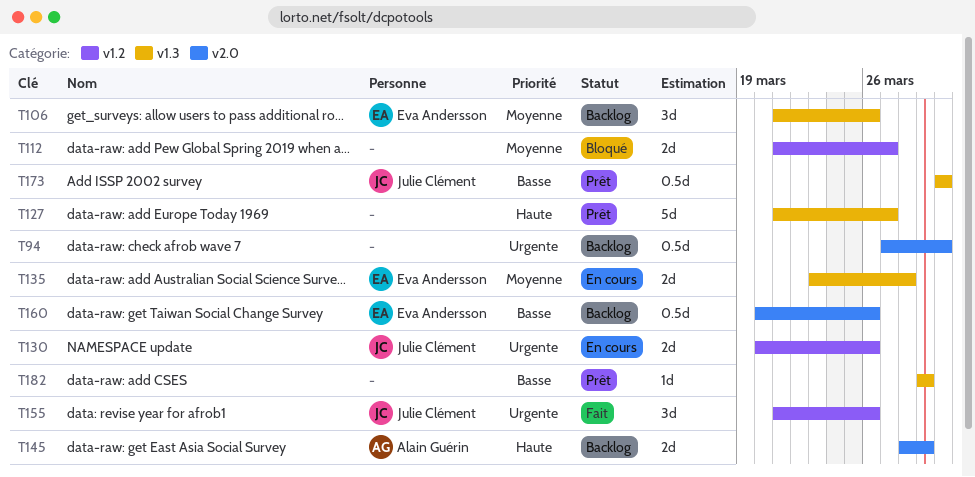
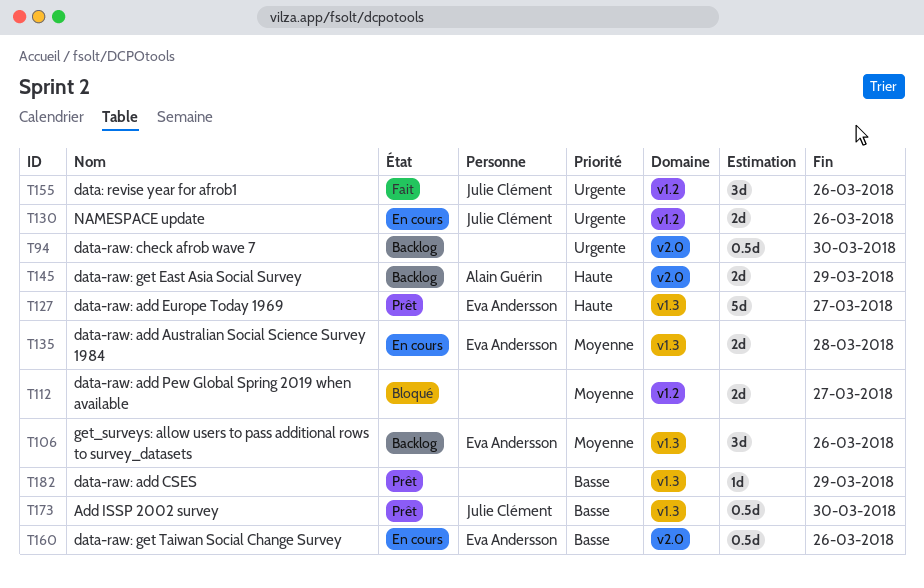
T127, owner: none -> Eva Andersson
T160, status: Backlog -> En cours

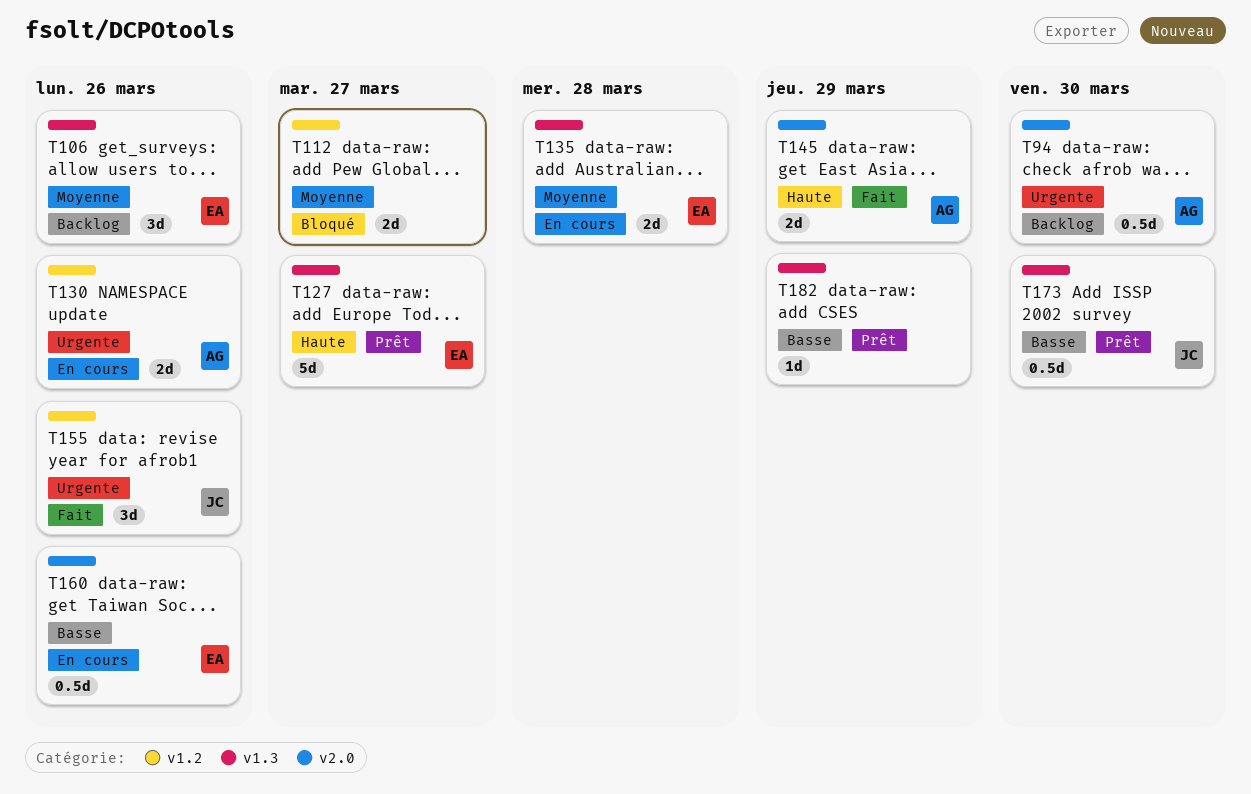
T94, owner: none -> Alain Guérin
T130, owner: Julie Clément -> Alain Guérin
T145, status: Backlog -> Fait

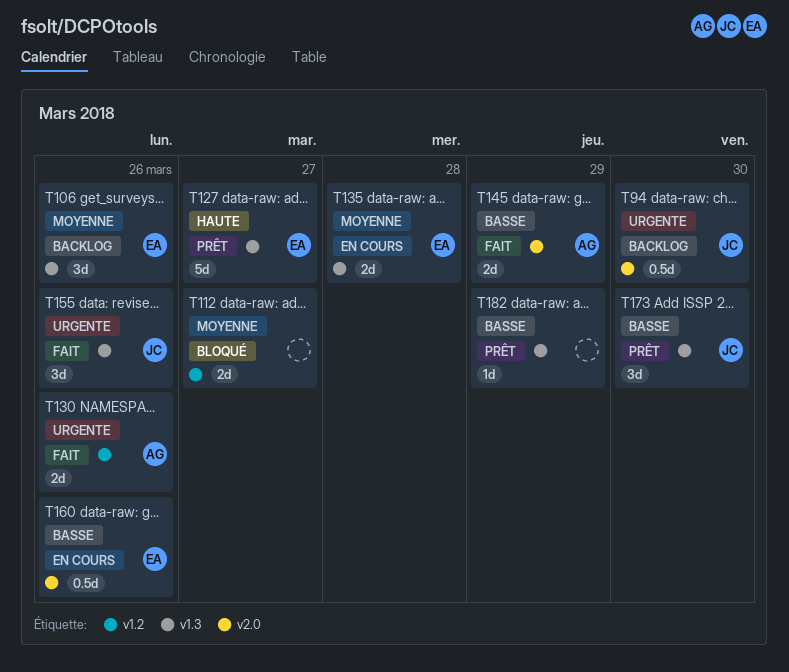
T94, owner: AG -> JC
T130, status: En cours -> Fait
T145, priority: Haute -> Basse
T155, label: v1.2 -> v1.3
T173, estimate: 0.5d -> 3d

